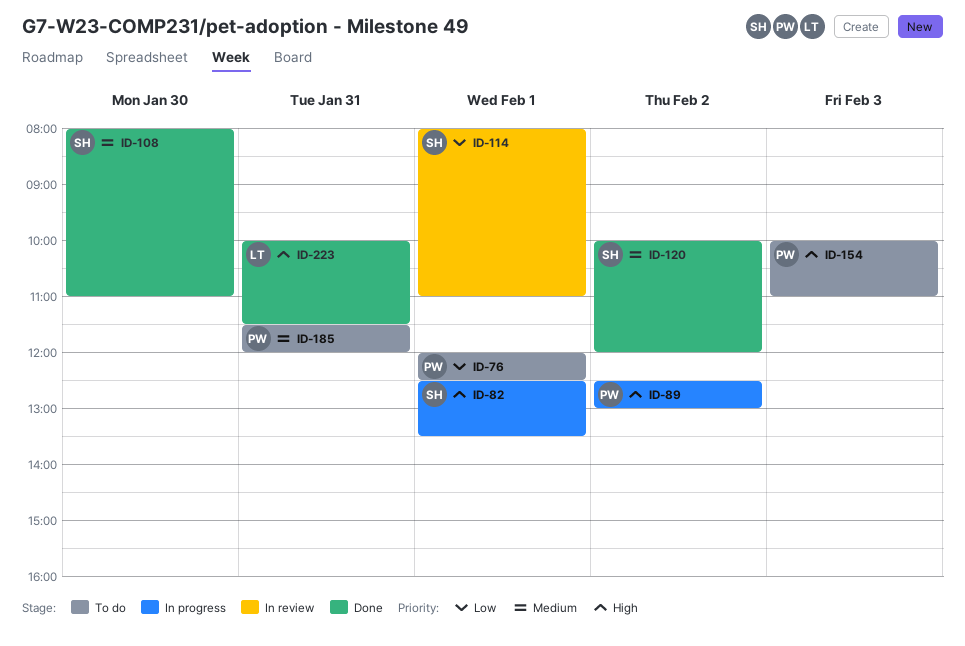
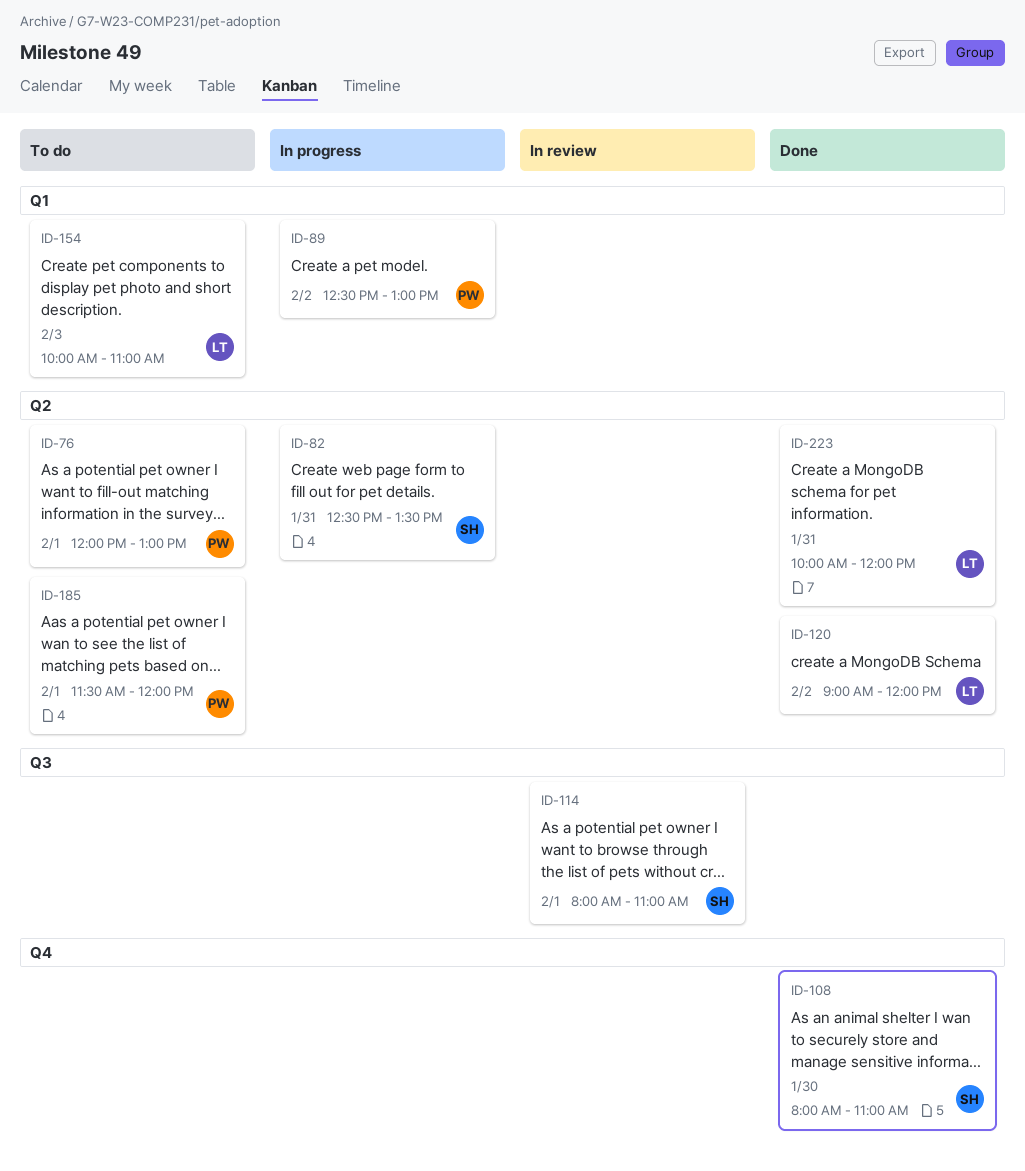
ID-76, ends: 12:30 -> 13:00
ID-82, day: Feb 1 -> Jan 31
ID-120, owner: SH -> LT
ID-120, begins: 10:00 -> 09:00
ID-154, owner: PW -> LT
ID-185, day: Jan 31 -> Feb 1
ID-223, ends: 11:30 -> 12:00

